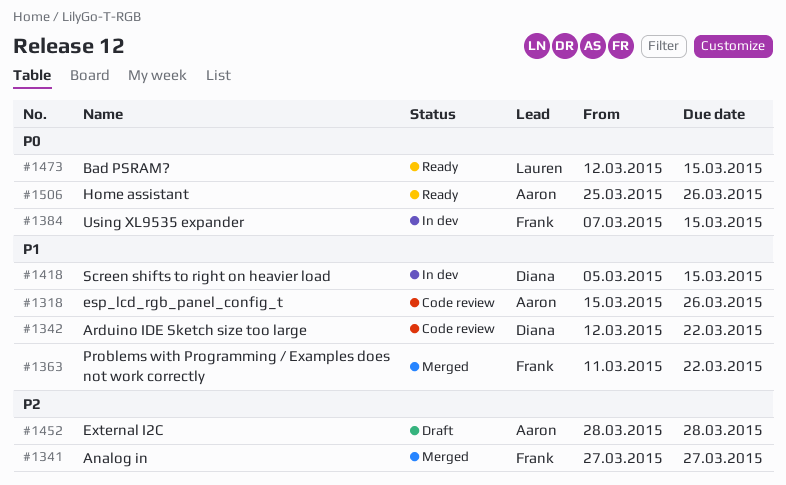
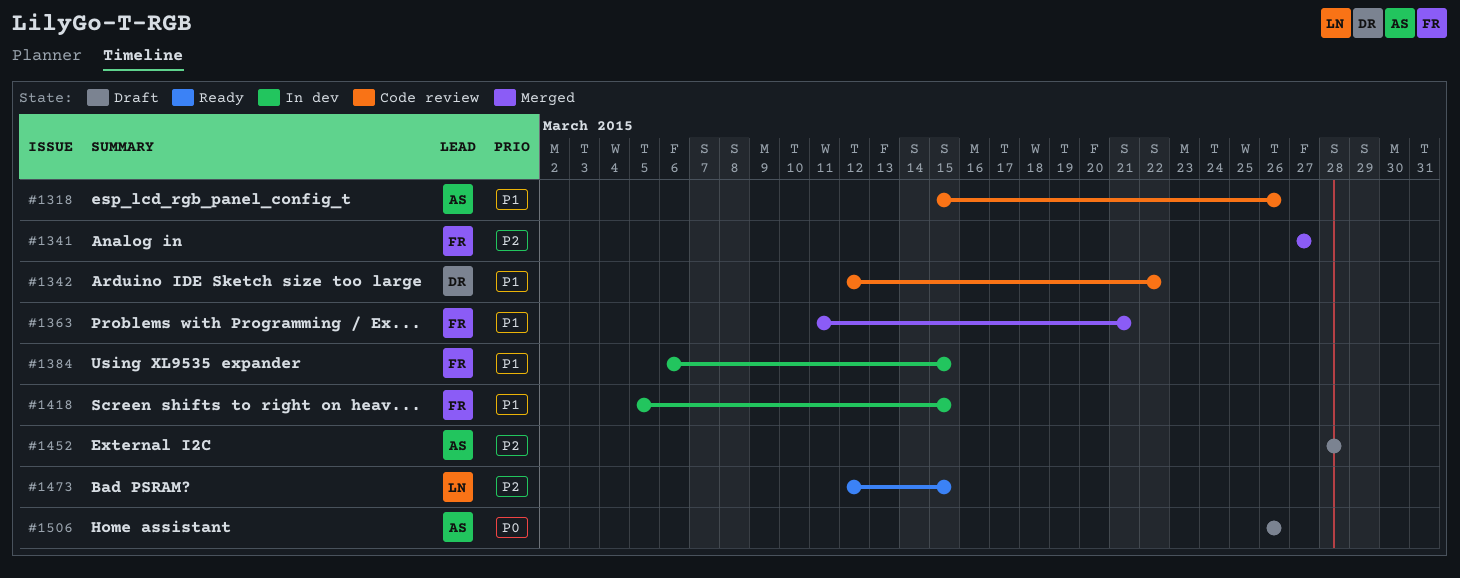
#1363, due: Mar 22 -> Mar 21
#1384, priority: P0 -> P1
#1384, start: Mar 7 -> Mar 6
#1418, owner: Diana -> Frank
#1473, priority: P0 -> P2
#1506, status: Ready -> Draft
#1506, start: Mar 25 -> Mar 26

